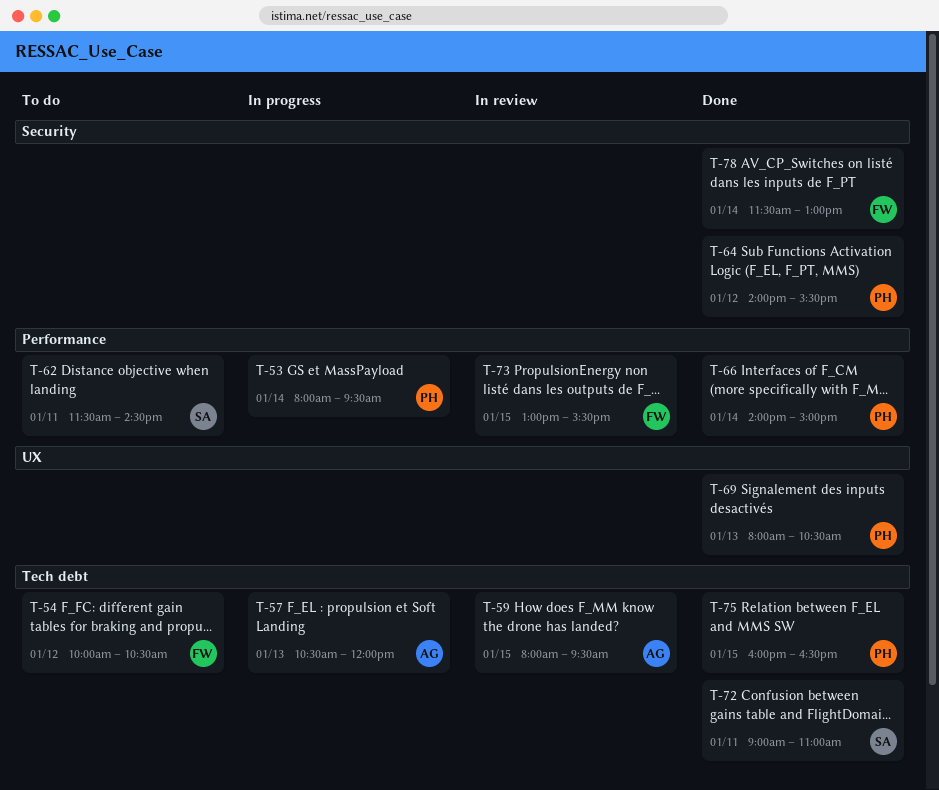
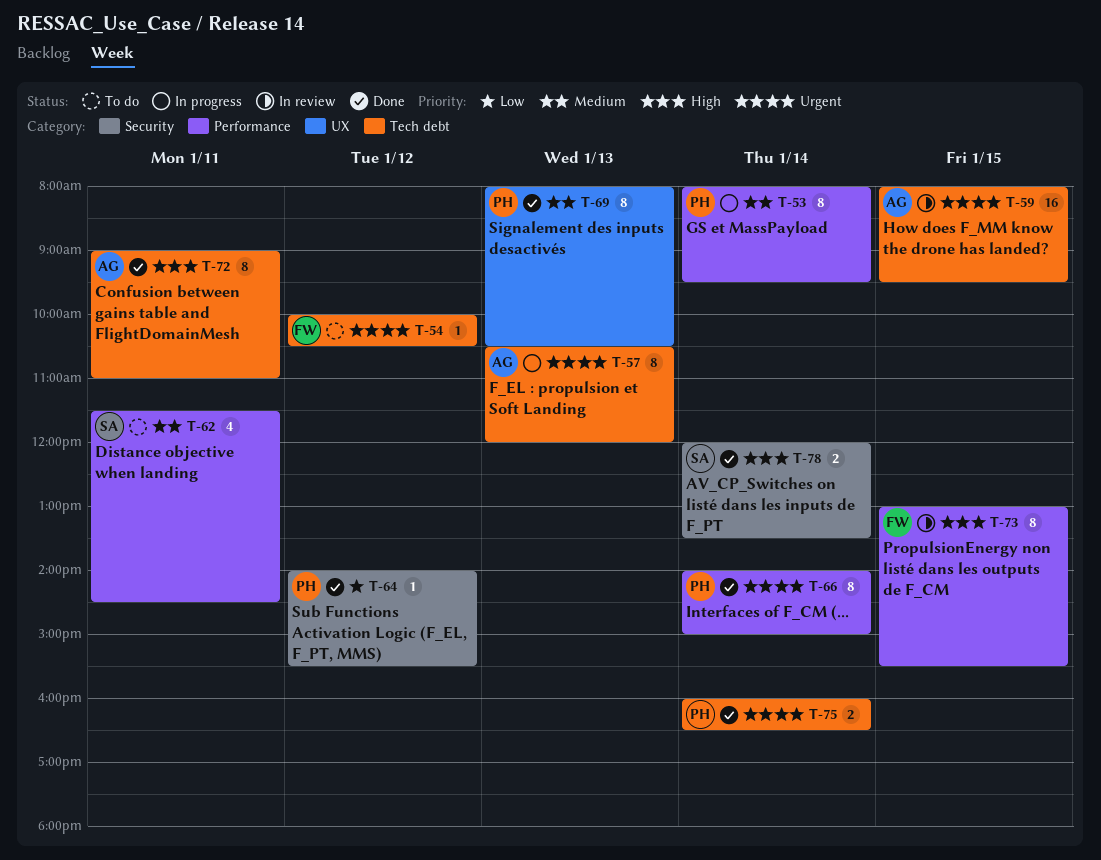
T-72, owner: SA -> AG
T-75, day: Jan 15 -> Jan 14
T-78, owner: FW -> SA
T-78, begins: 11:30 -> 12:00
T-78, ends: 13:00 -> 13:30

